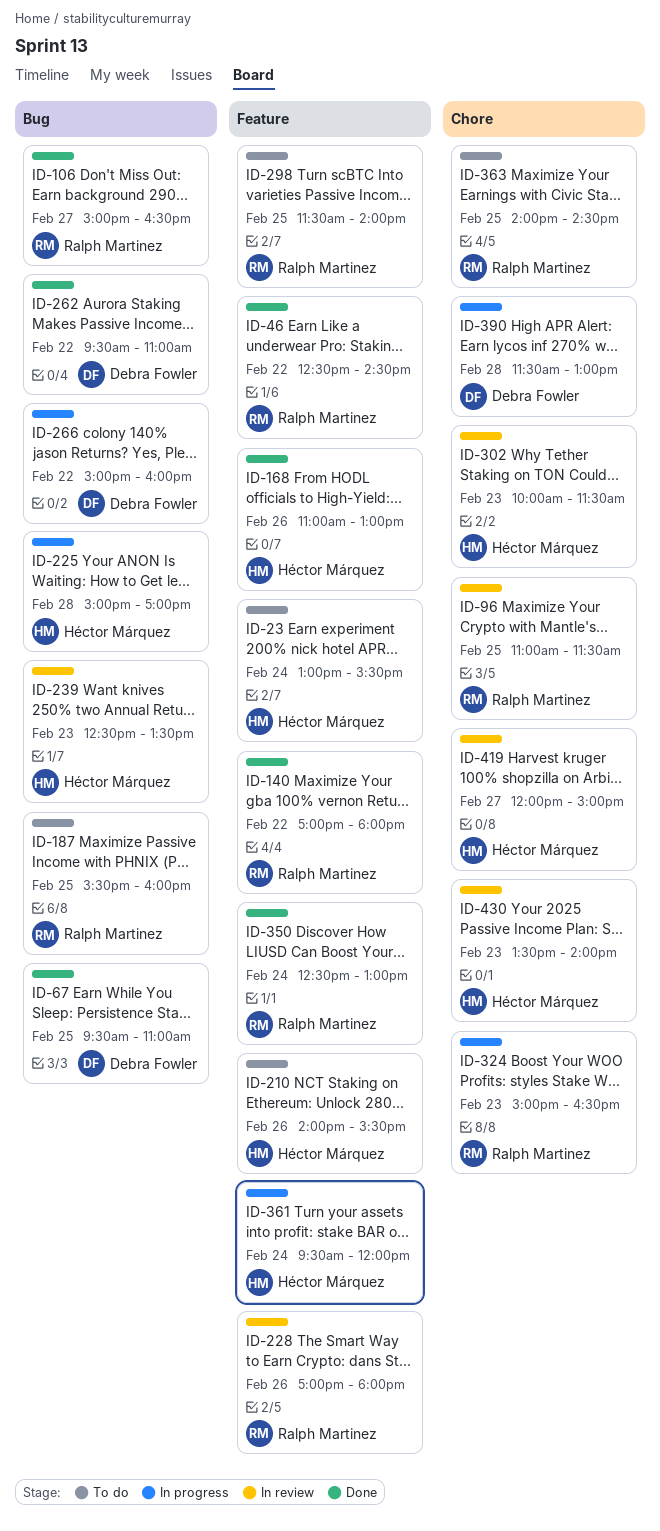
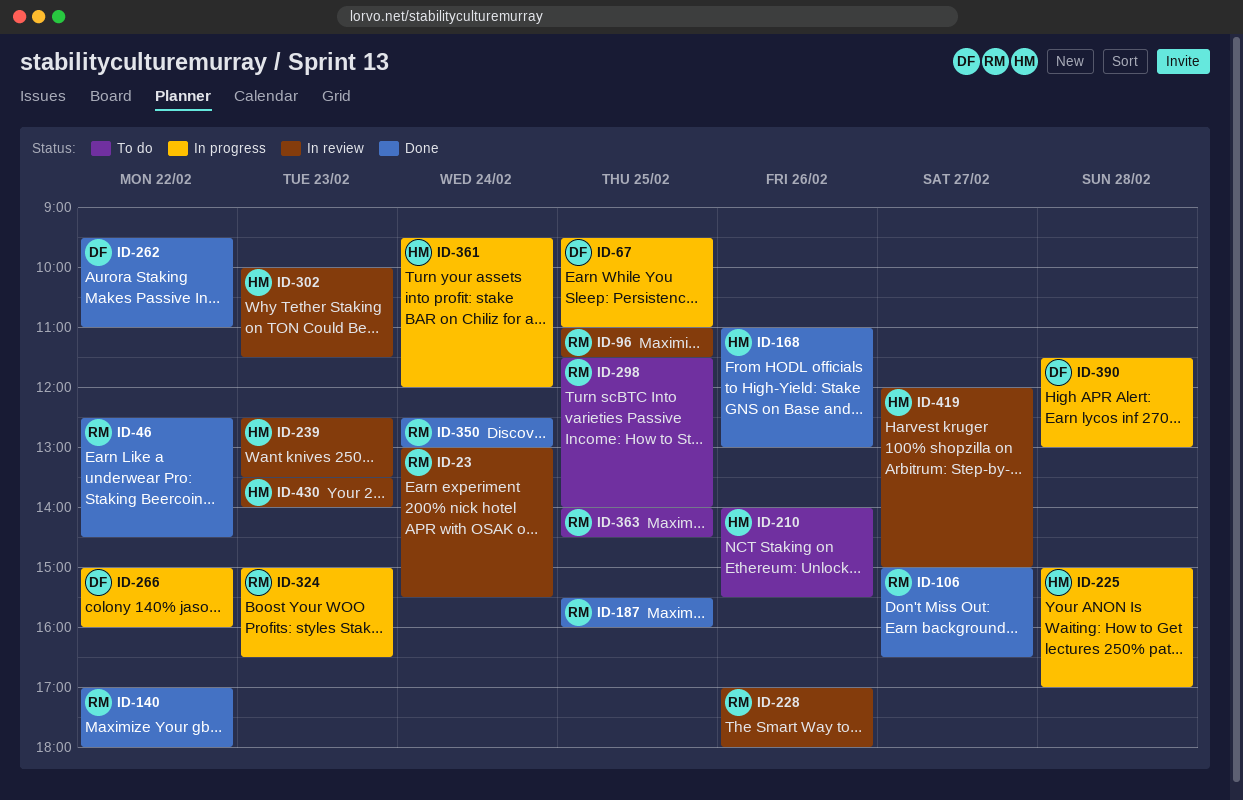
ID-23, status: To do -> In review
ID-23, owner: Héctor Márquez -> Ralph Martinez
ID-67, status: Done -> In progress
ID-187, status: To do -> Done

